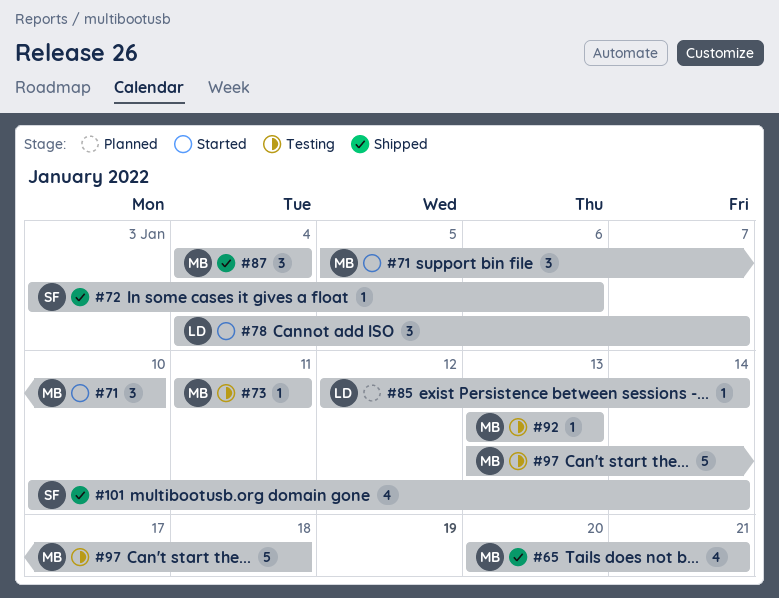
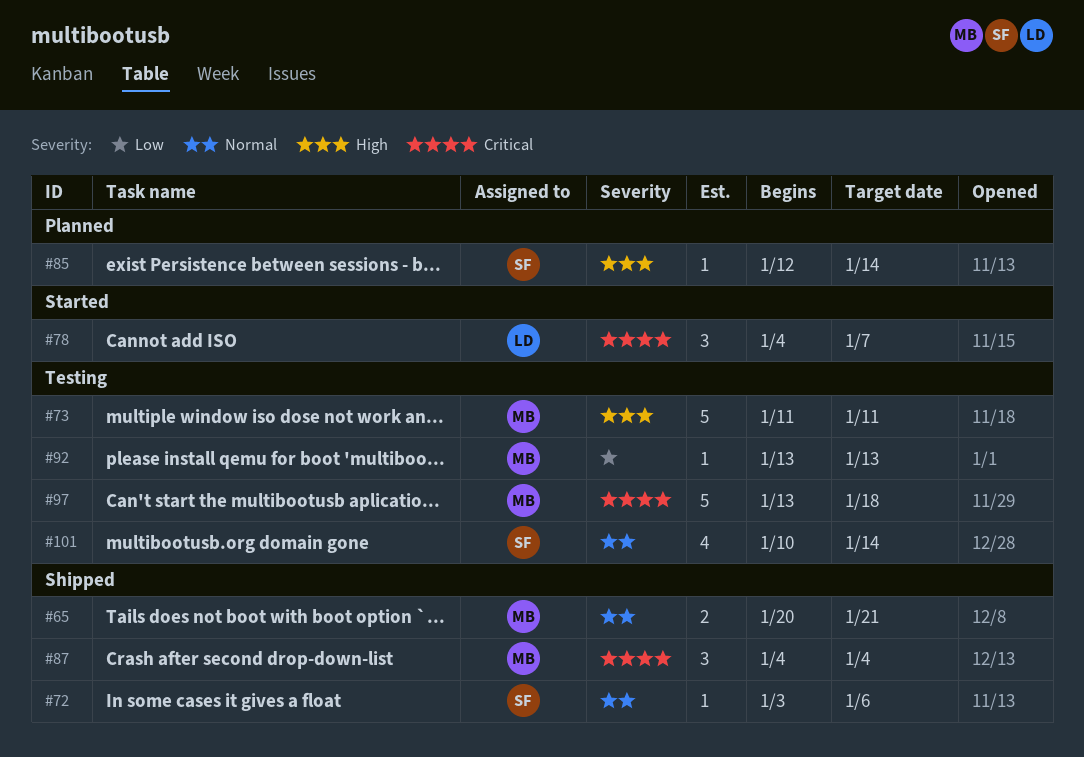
#65, estimate: 4 -> 2
#71: present -> none
#73, estimate: 1 -> 5
#85, owner: LD -> SF
#101, status: Shipped -> Testing

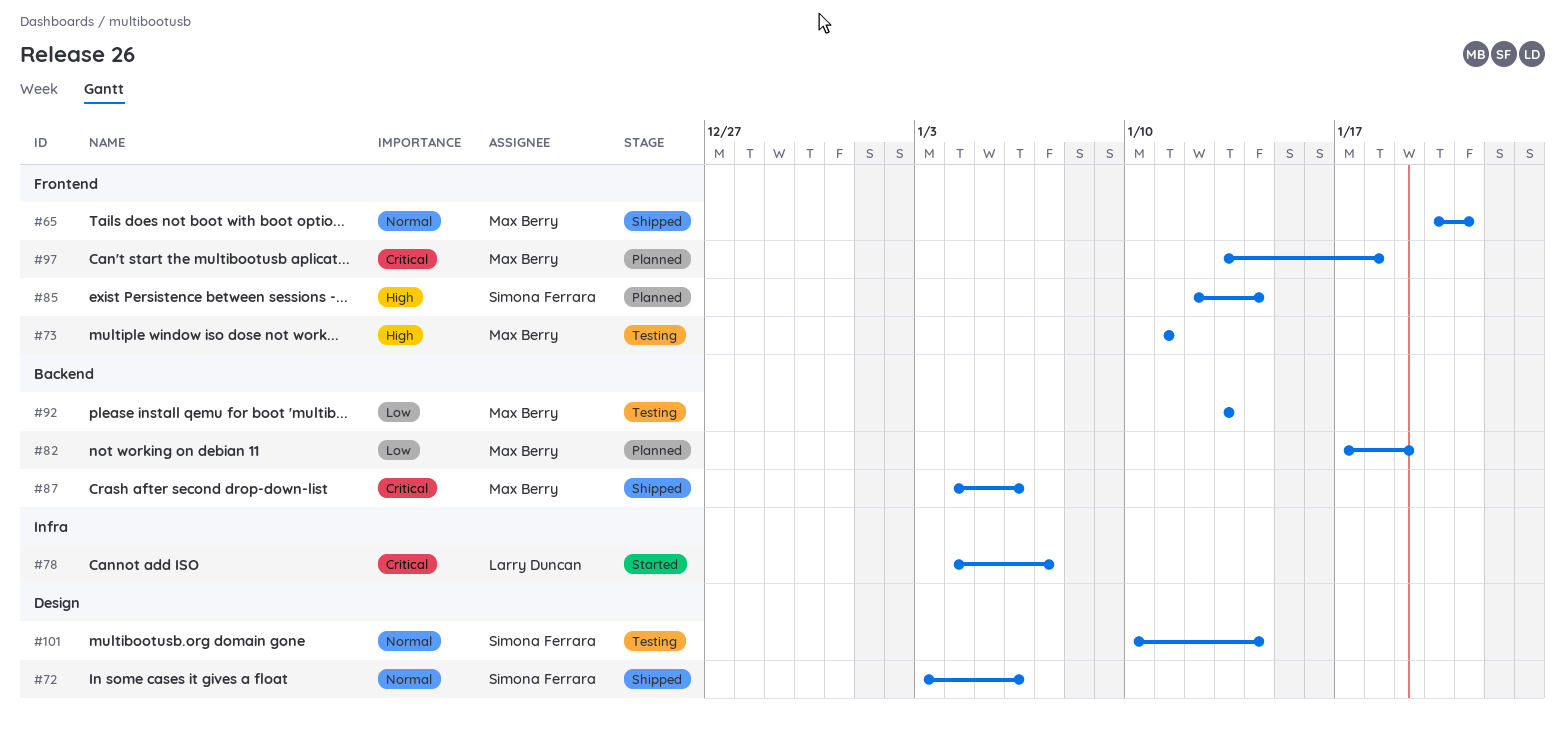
#82: none -> present
#87, due: Jan 4 -> Jan 6
#97, status: Testing -> Planned

